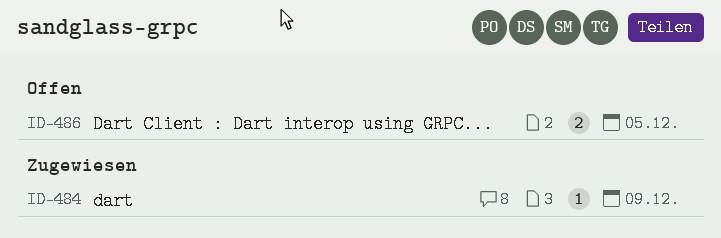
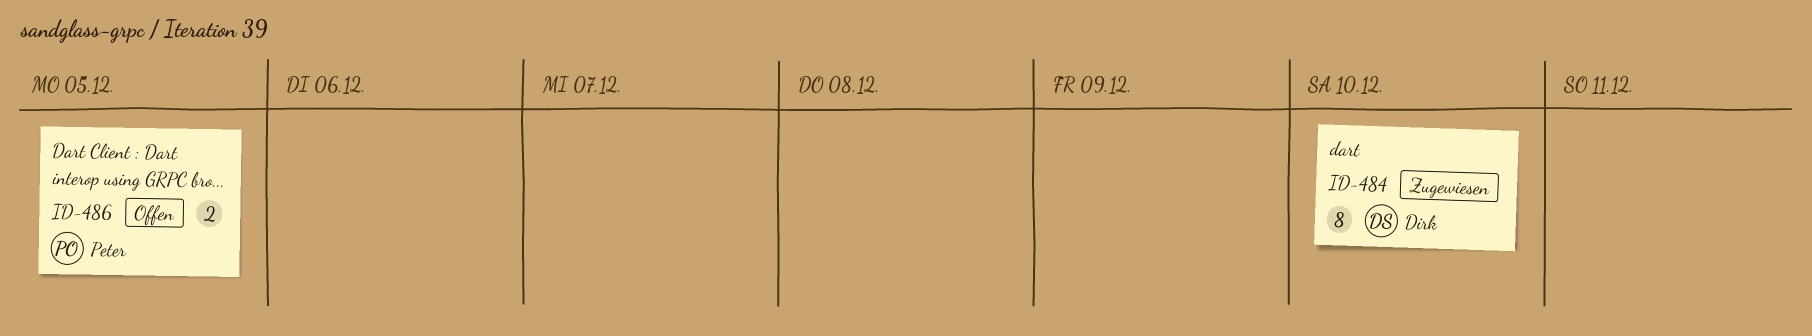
ID-484, estimate: 1 -> 8
ID-484, due: Dec 9 -> Dec 10

